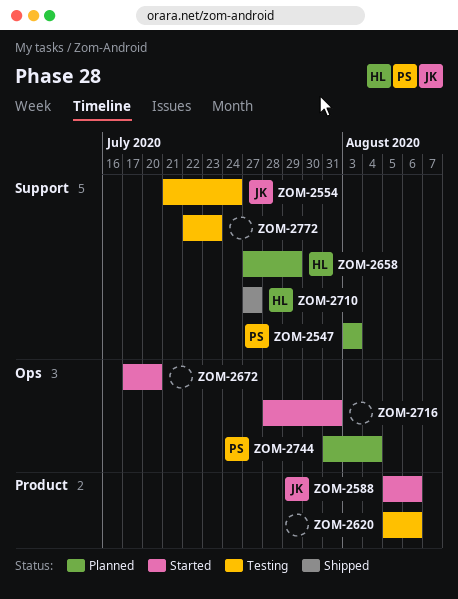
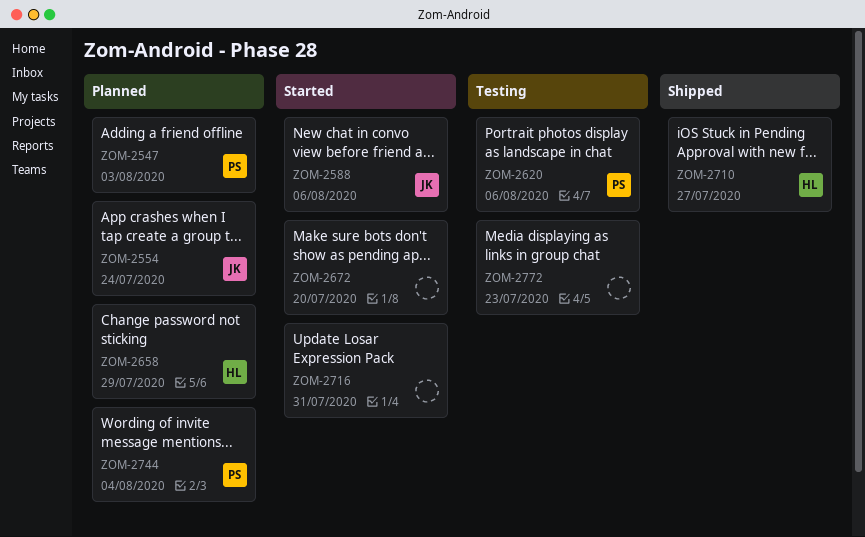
ZOM-2554, status: Testing -> Planned
ZOM-2620, owner: none -> PS

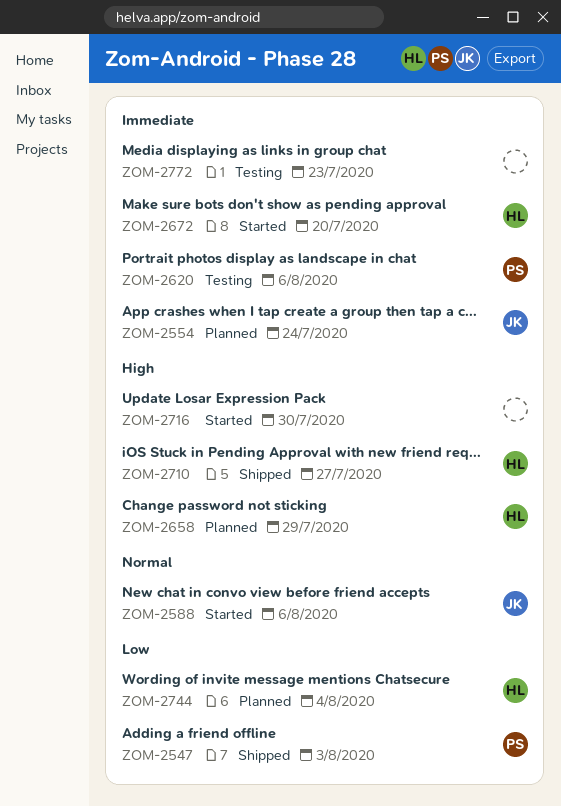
ZOM-2547, status: Planned -> Shipped
ZOM-2672, owner: none -> HL
ZOM-2716, due: Jul 31 -> Jul 30
ZOM-2744, owner: PS -> HL

